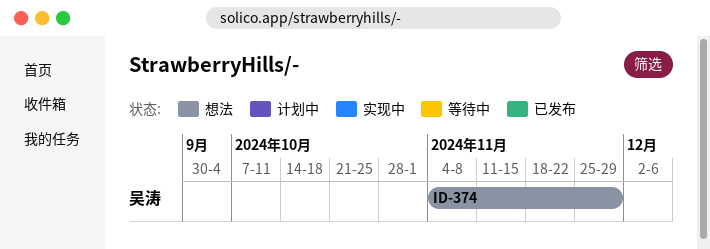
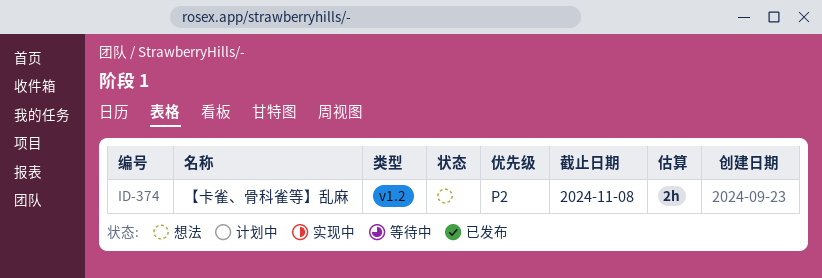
ID-374, due: Nov 29 -> Nov 8

